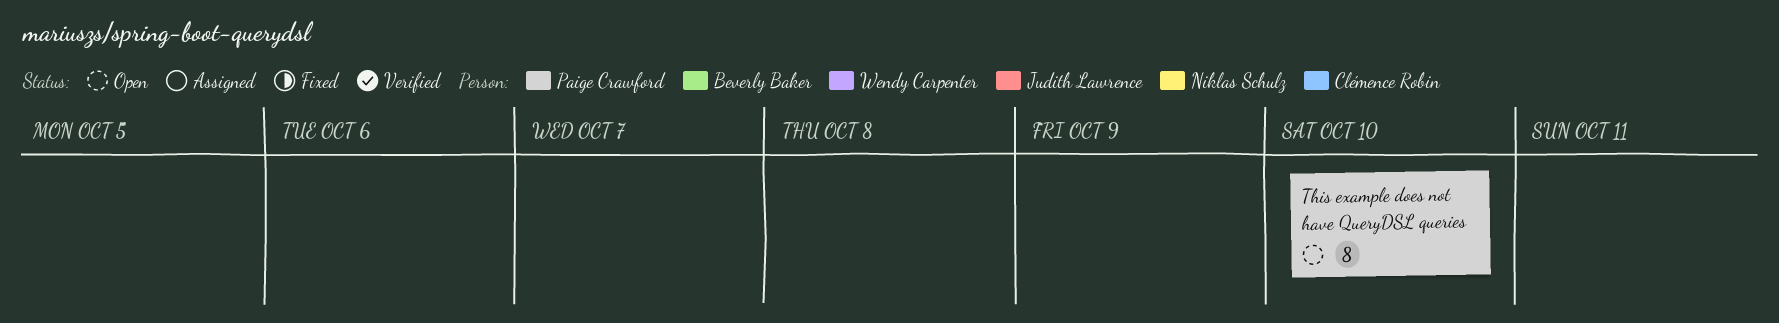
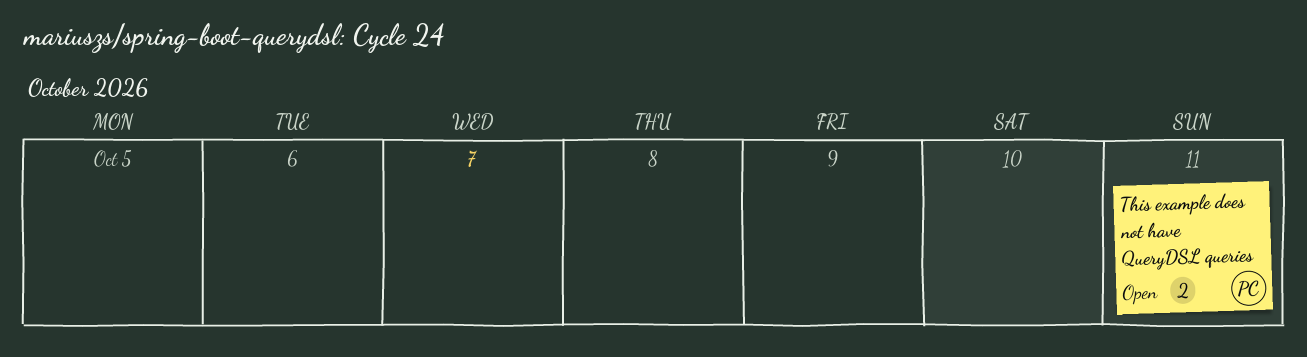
This example does not have QueryDSL queries, estimate: 8 -> 2
This example does not have QueryDSL queries, due: Oct 10 -> Oct 11

